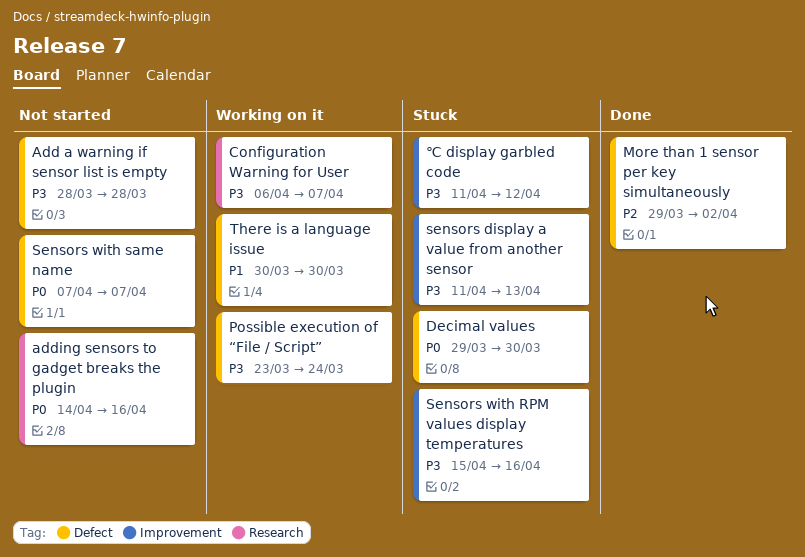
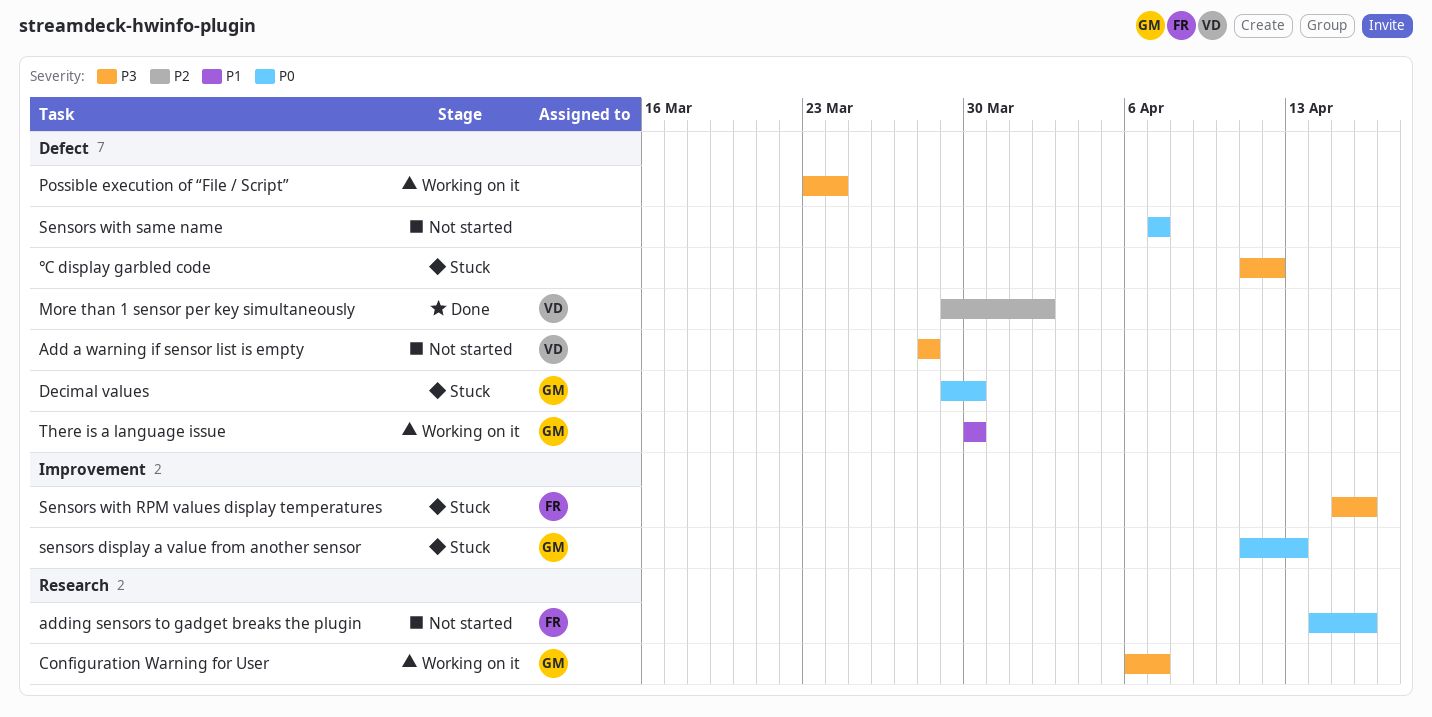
sensors display a value from another sensor, priority: P3 -> P0
℃ display garbled code, label: Improvement -> Defect

